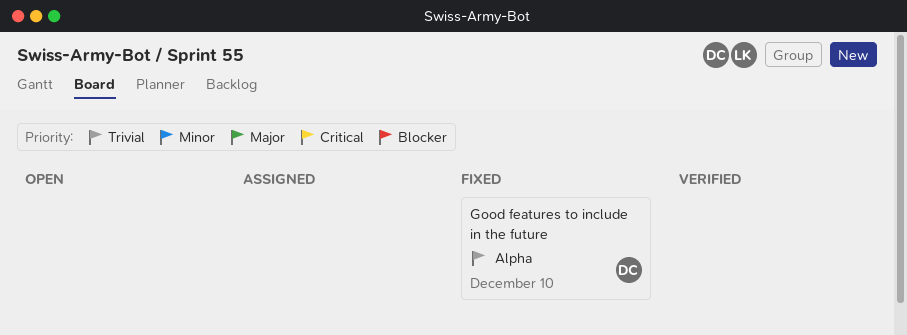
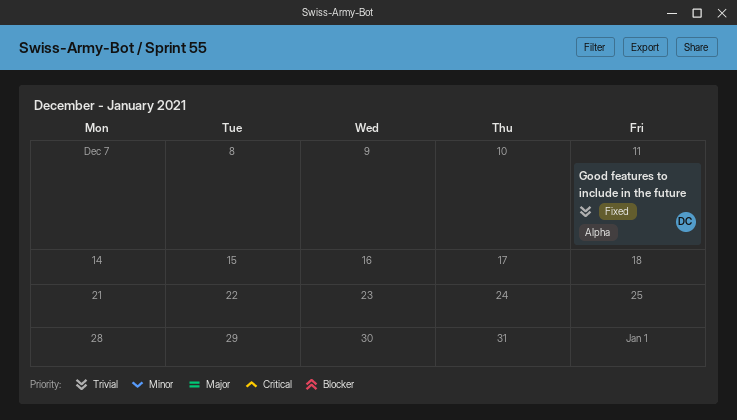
Good features to include in the future, due: Dec 10 -> Dec 11

